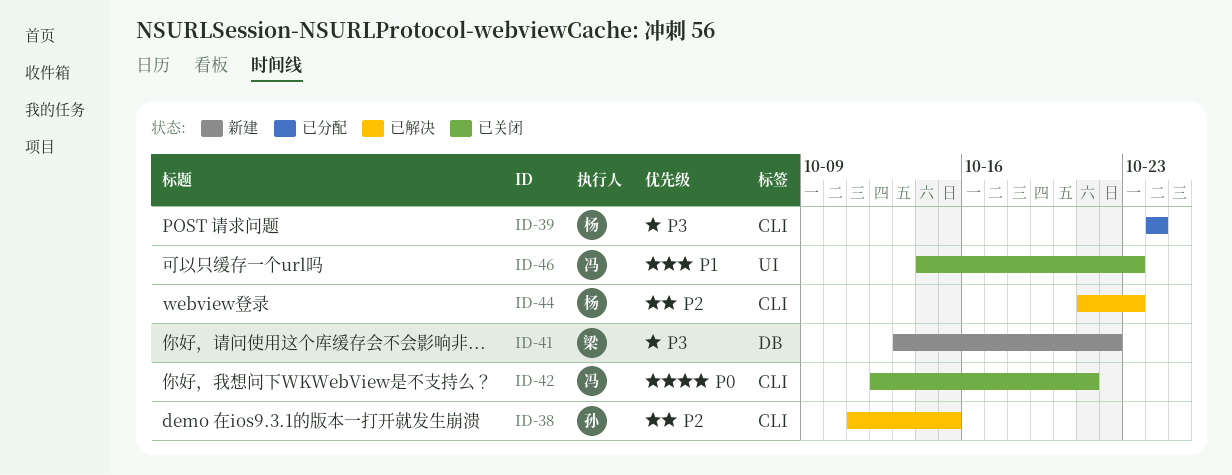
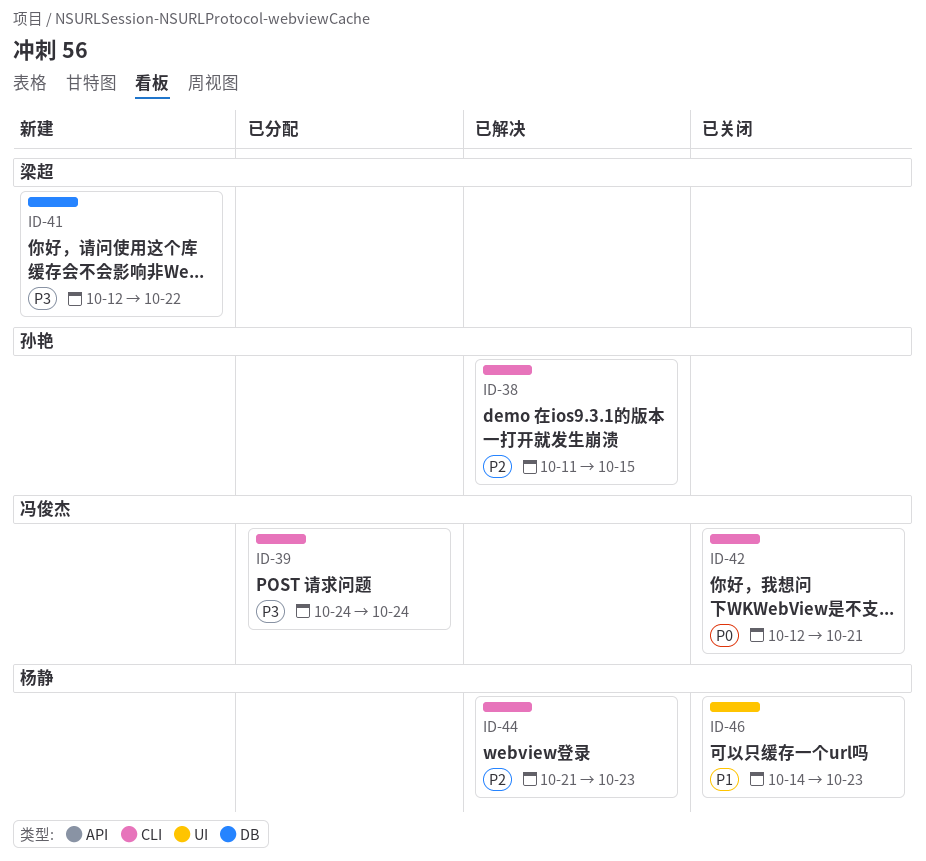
ID-39, owner: 杨静 -> 冯俊杰
ID-41, start: Oct 13 -> Oct 12
ID-46, owner: 冯俊杰 -> 杨静

